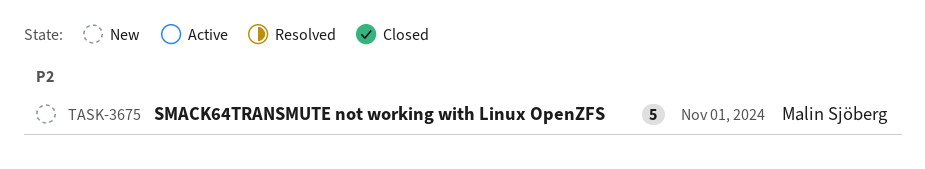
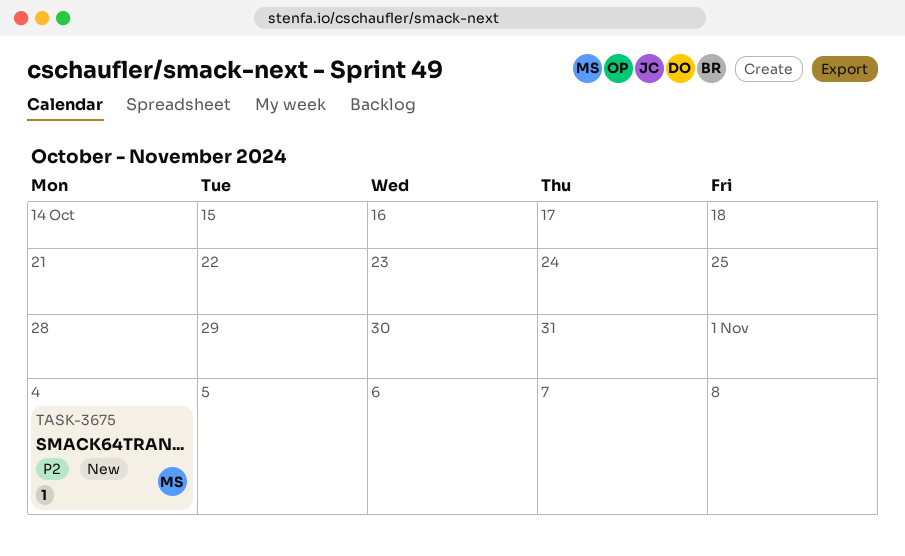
TASK-3675, estimate: 5 -> 1
TASK-3675, due: Nov 1 -> Nov 4

